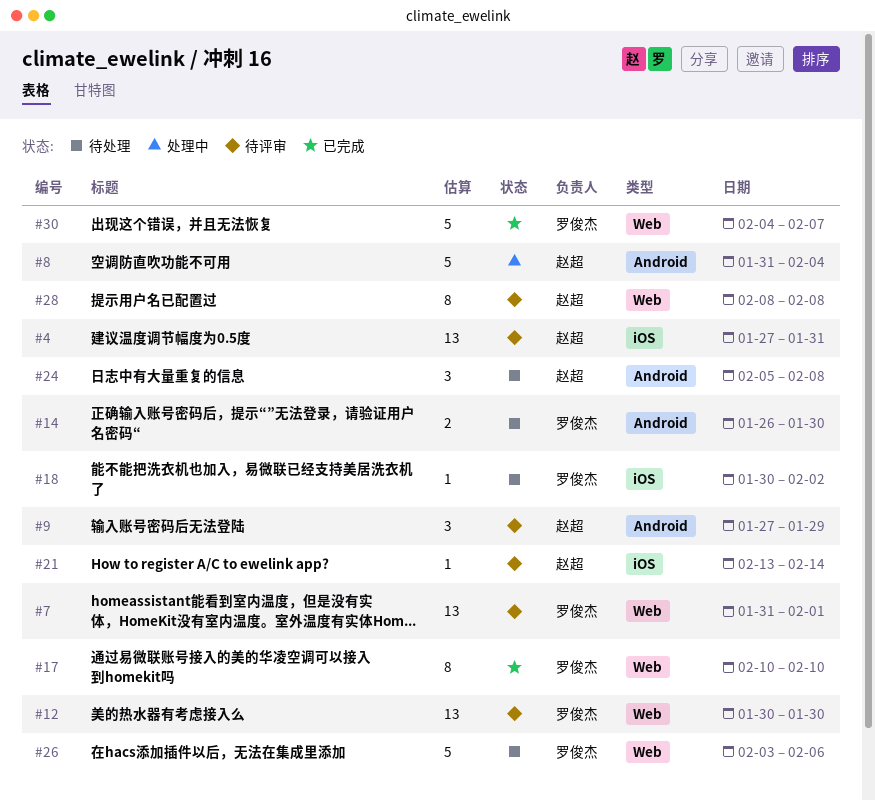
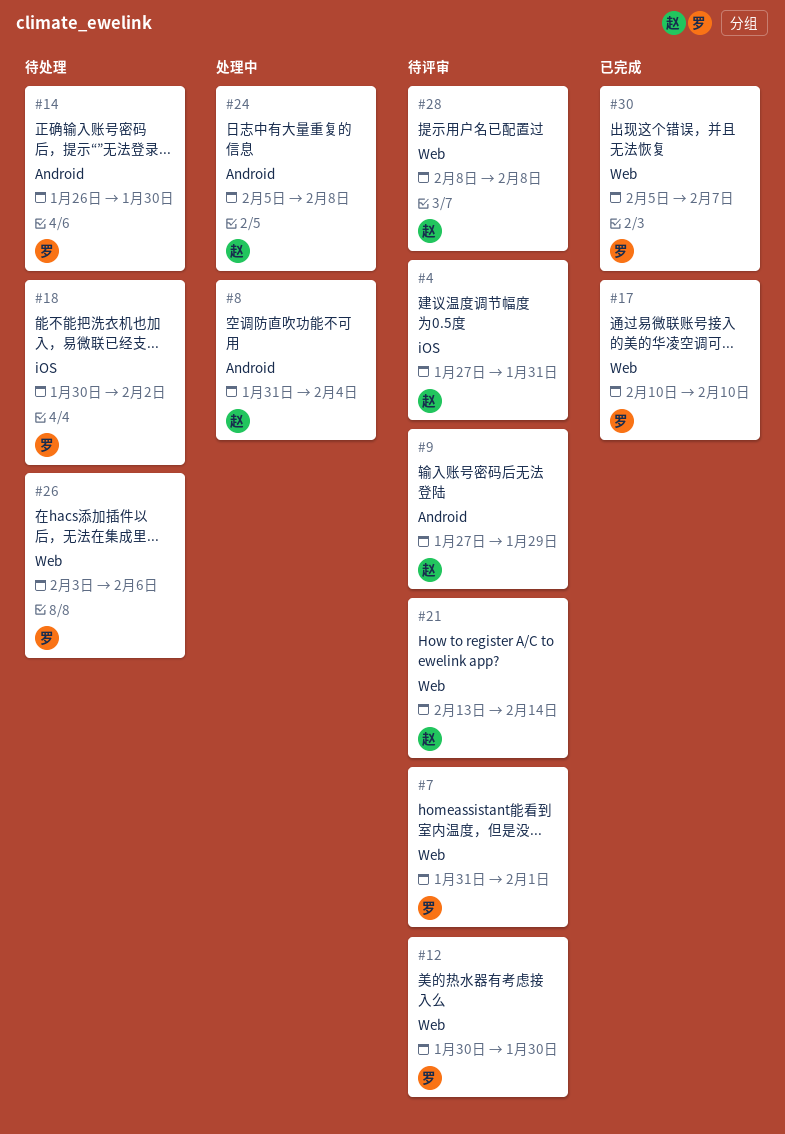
#21, label: iOS -> Web
#24, status: 待处理 -> 处理中
#30, start: Feb 4 -> Feb 5

